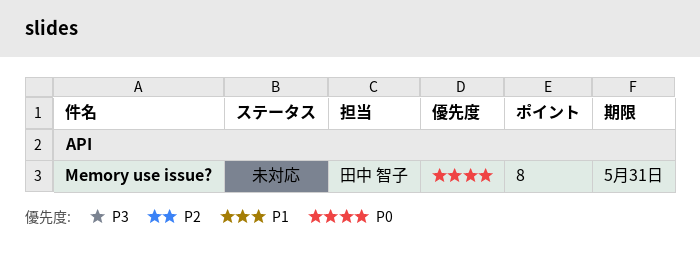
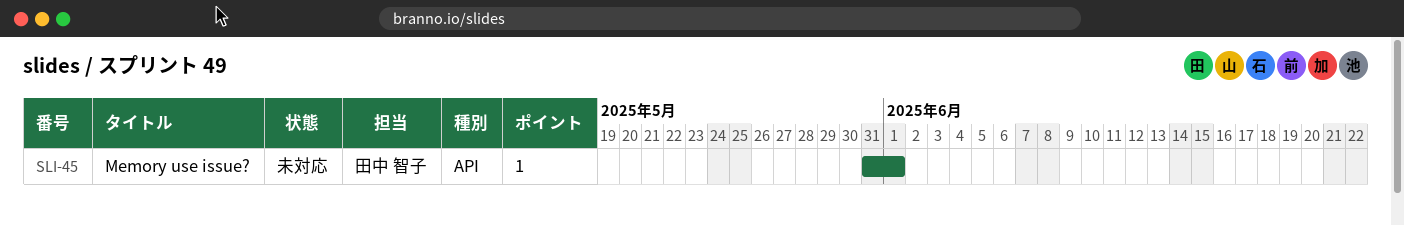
Memory use issue?, estimate: 8 -> 1
Memory use issue?, due: May 31 -> Jun 1

